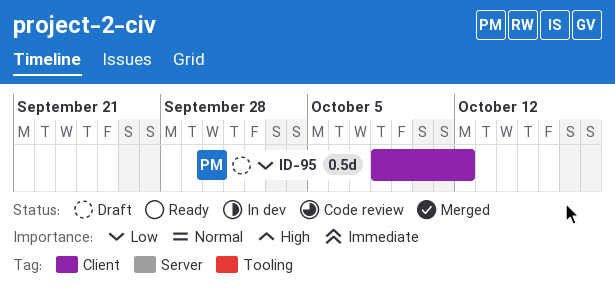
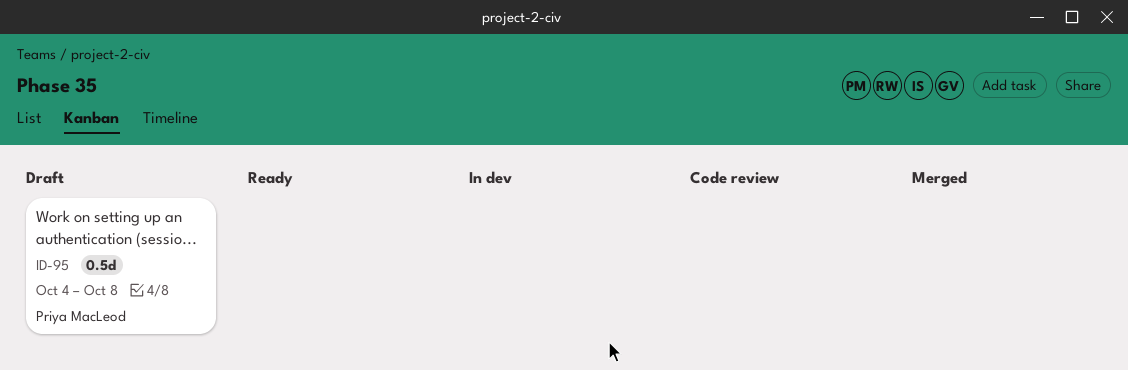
ID-95, start: Oct 8 -> Oct 4
ID-95, due: Oct 12 -> Oct 8

